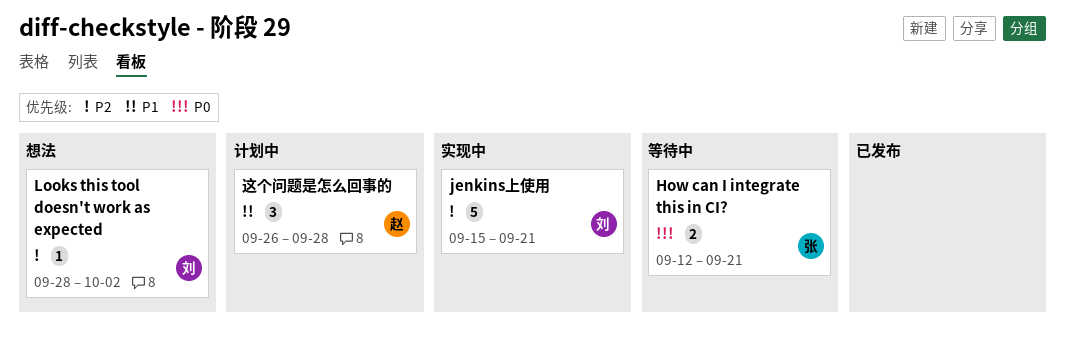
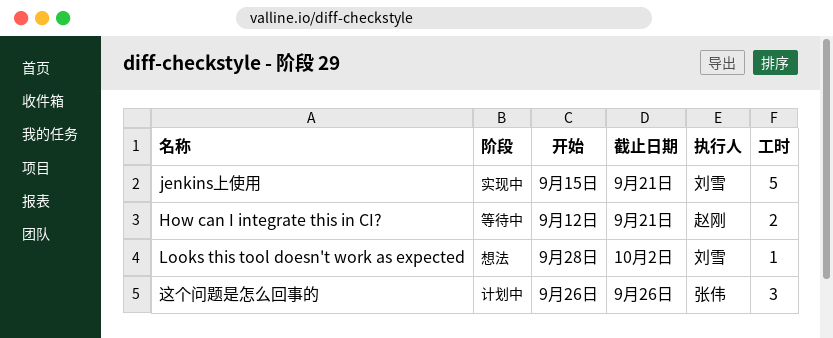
How can I integrate this in CI?, owner: 张伟 -> 赵刚
这个问题是怎么回事的, owner: 赵刚 -> 张伟
这个问题是怎么回事的, due: Sep 28 -> Sep 26

